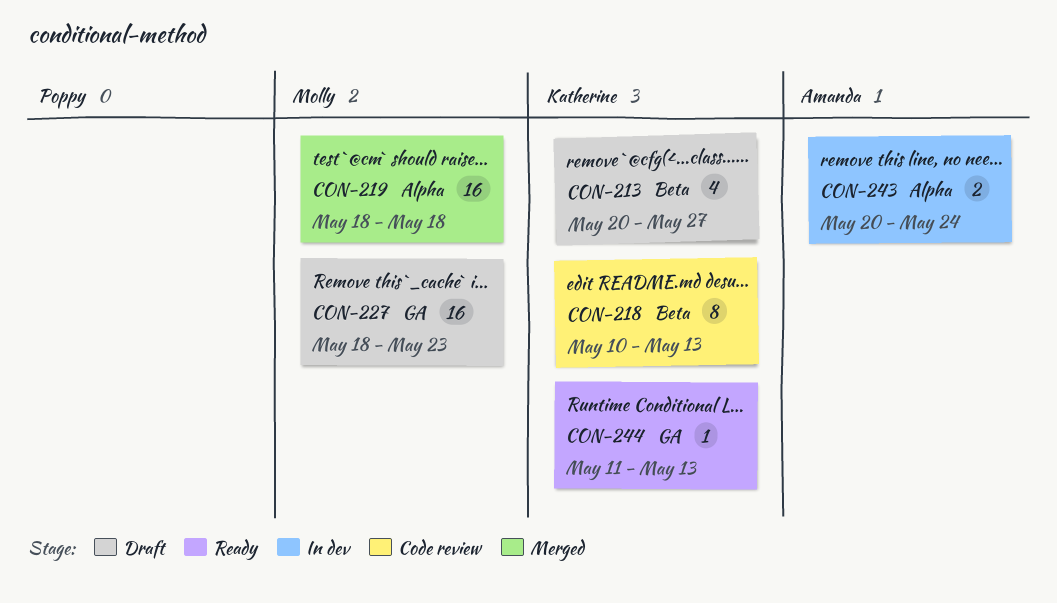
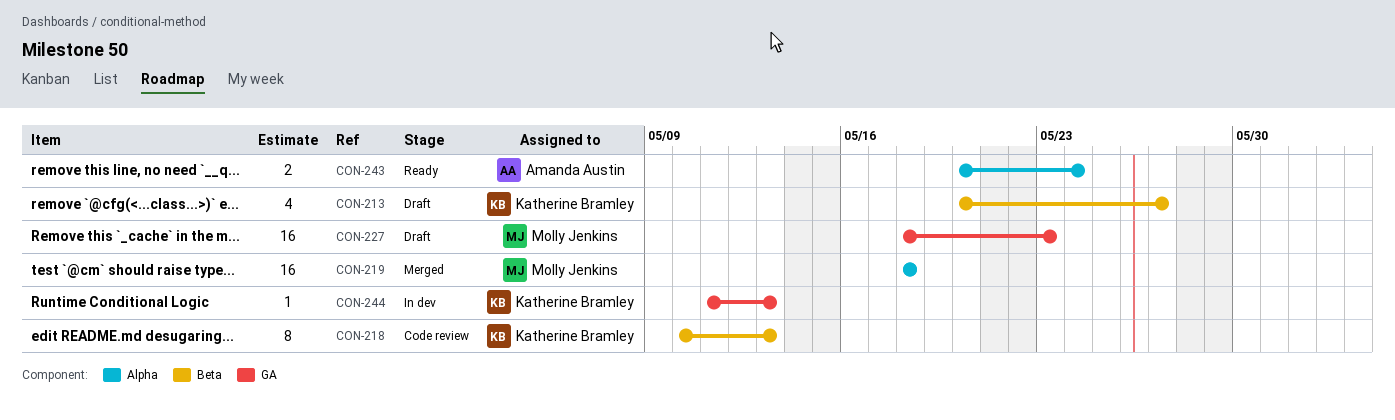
CON-243, status: In dev -> Ready
CON-244, status: Ready -> In dev

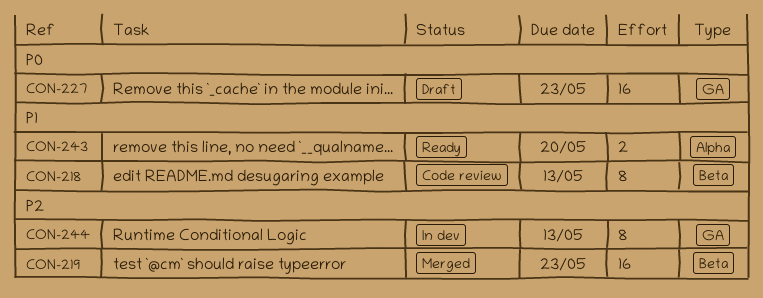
CON-213: present -> none
CON-219, label: Alpha -> Beta
CON-219, due: May 18 -> May 23
CON-243, due: May 24 -> May 20
CON-244, estimate: 1 -> 8

